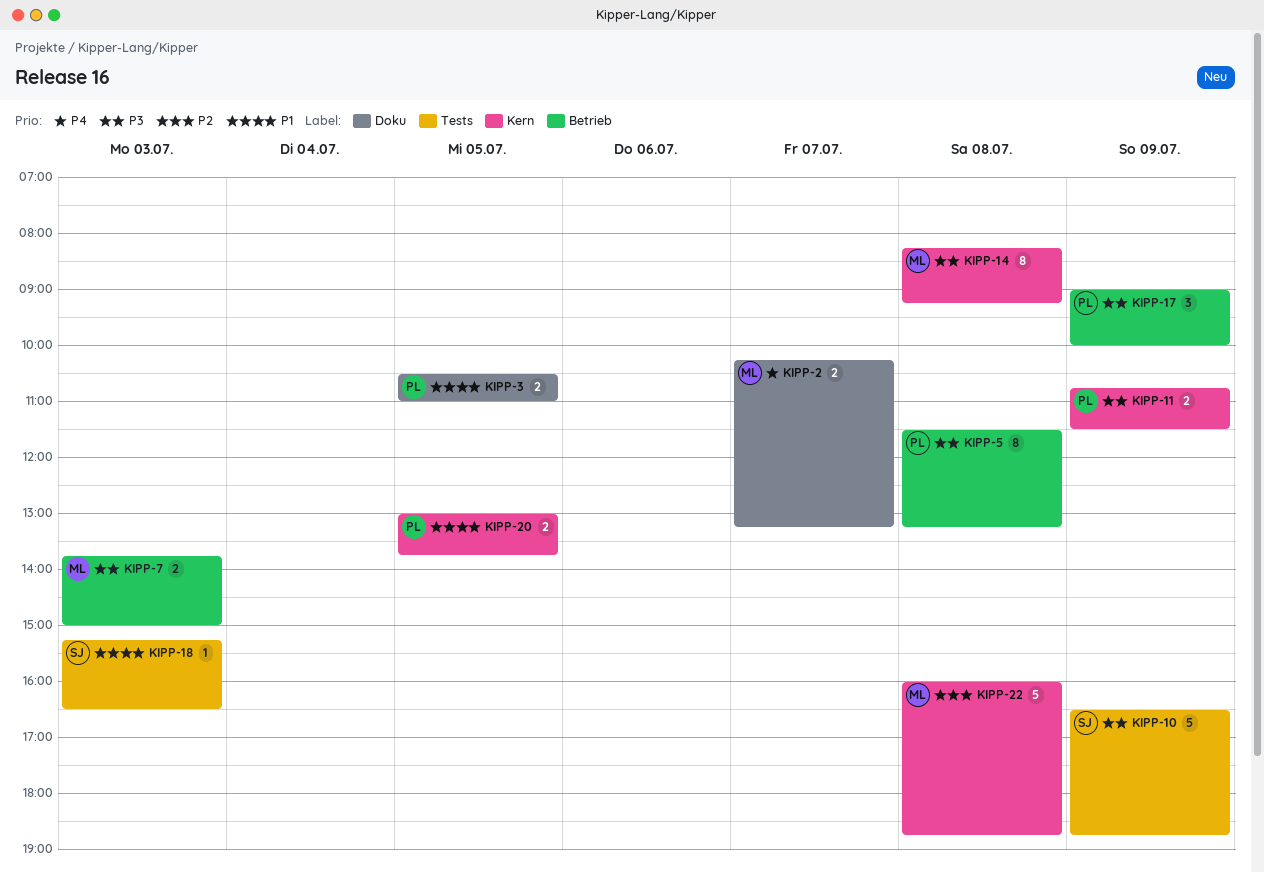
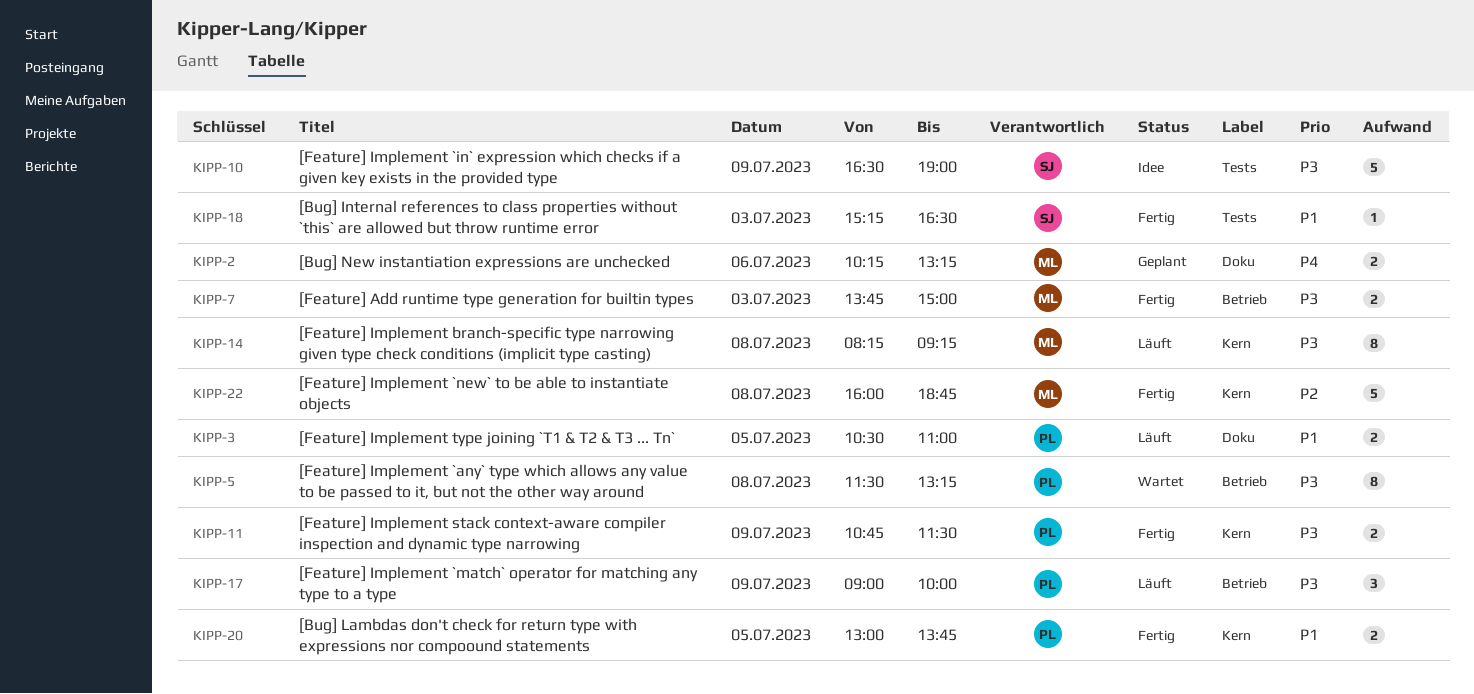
KIPP-2, day: Jul 7 -> Jul 6
KIPP-10, ends: 18:45 -> 19:00

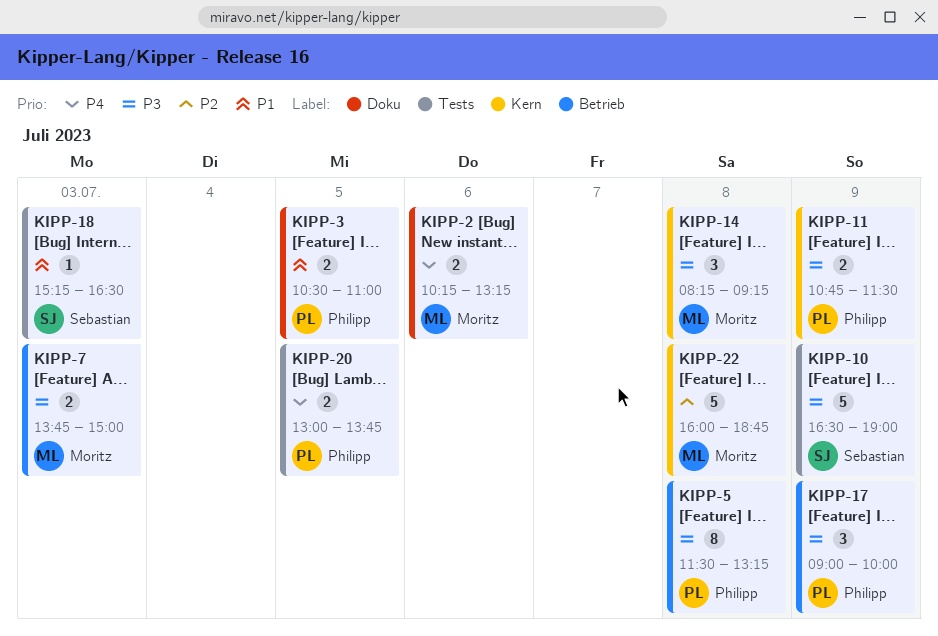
KIPP-14, estimate: 8 -> 3
KIPP-20, priority: P1 -> P4
KIPP-20, label: Kern -> Tests

